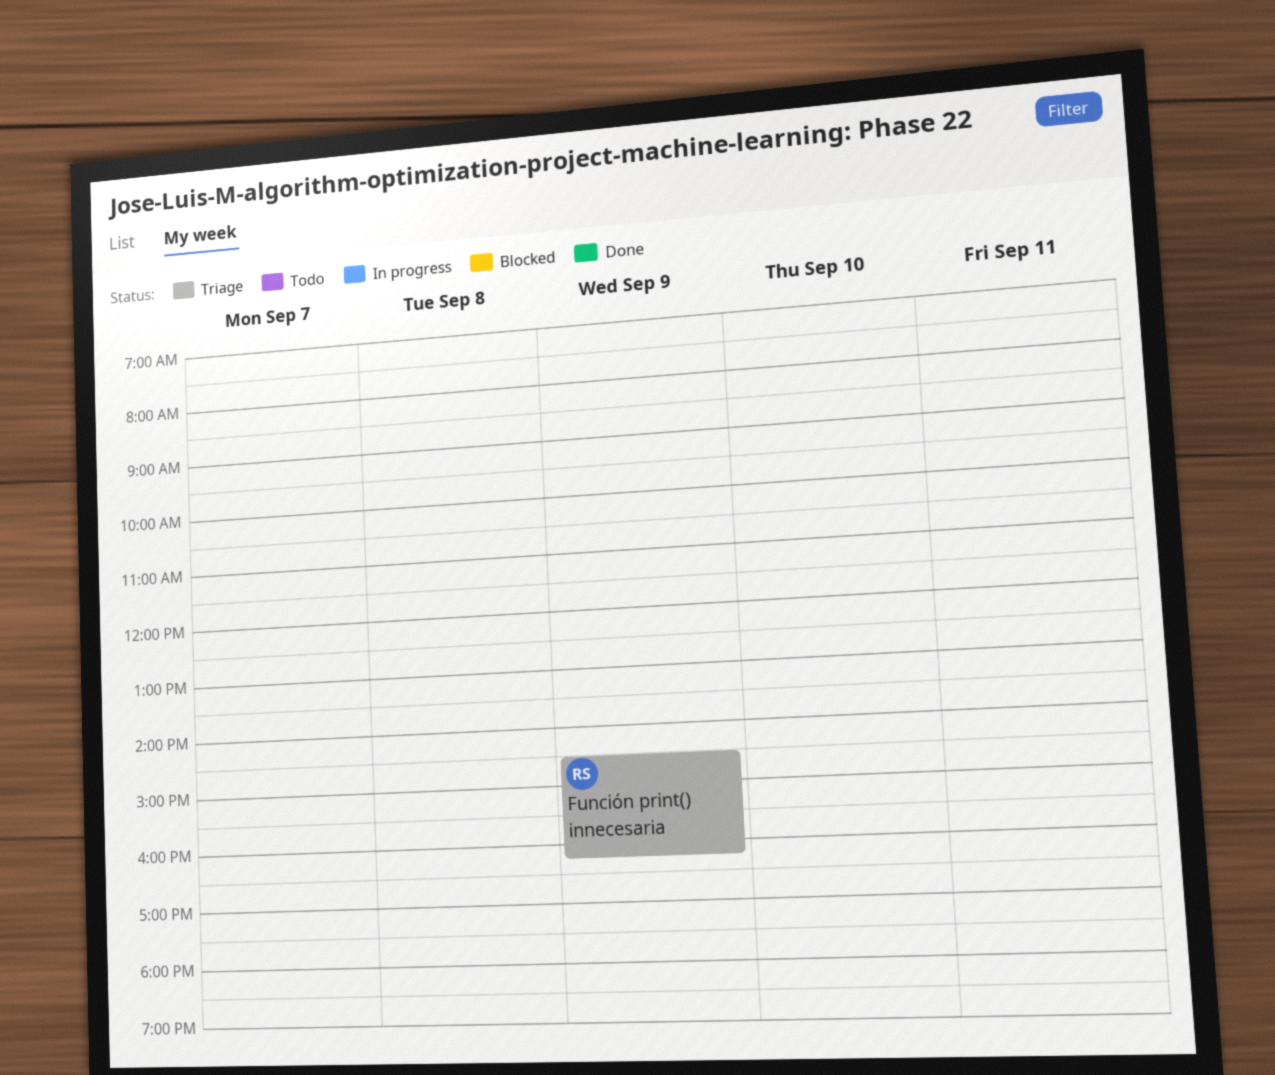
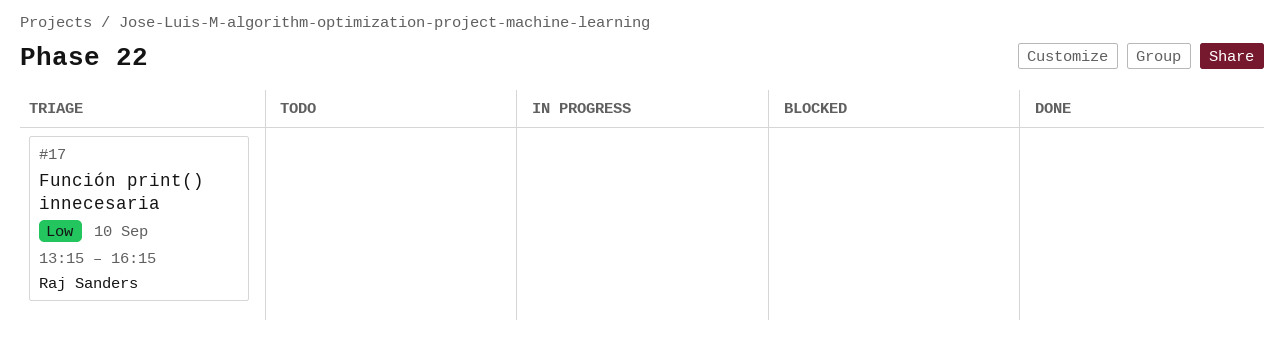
Función print() innecesaria, day: Sep 9 -> Sep 10
Función print() innecesaria, begins: 14:30 -> 13:15

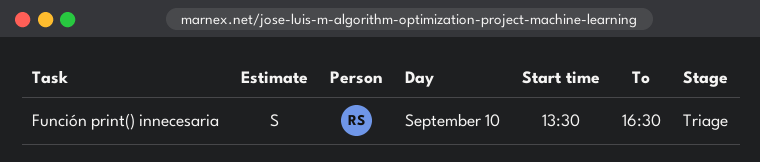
Función print() innecesaria, begins: 13:15 -> 13:30
Función print() innecesaria, ends: 16:15 -> 16:30

